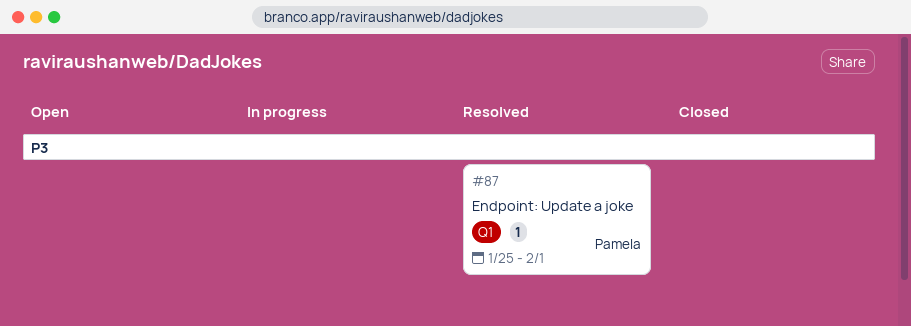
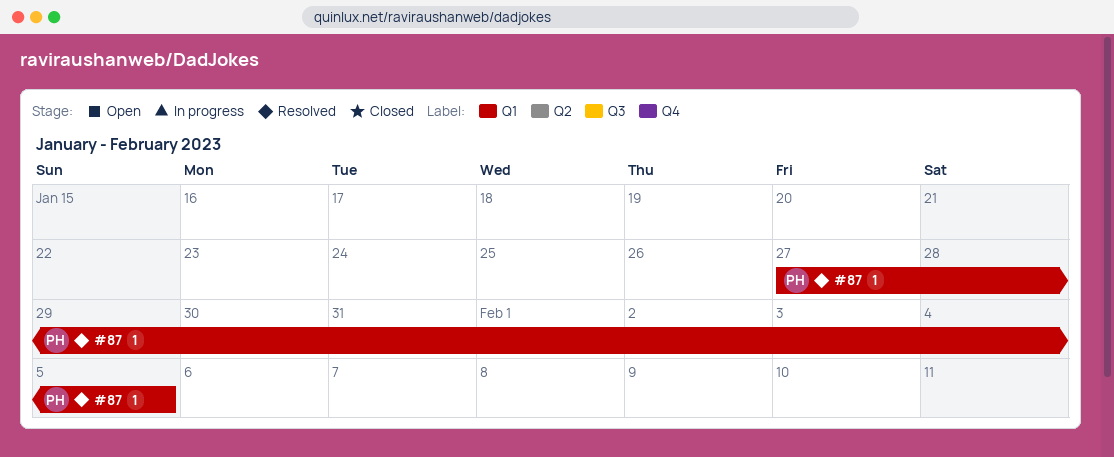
#87, start: Jan 25 -> Jan 27
#87, due: Feb 1 -> Feb 5

